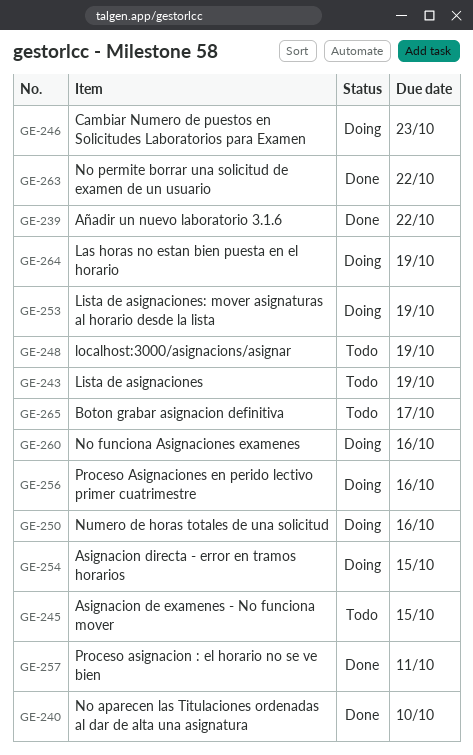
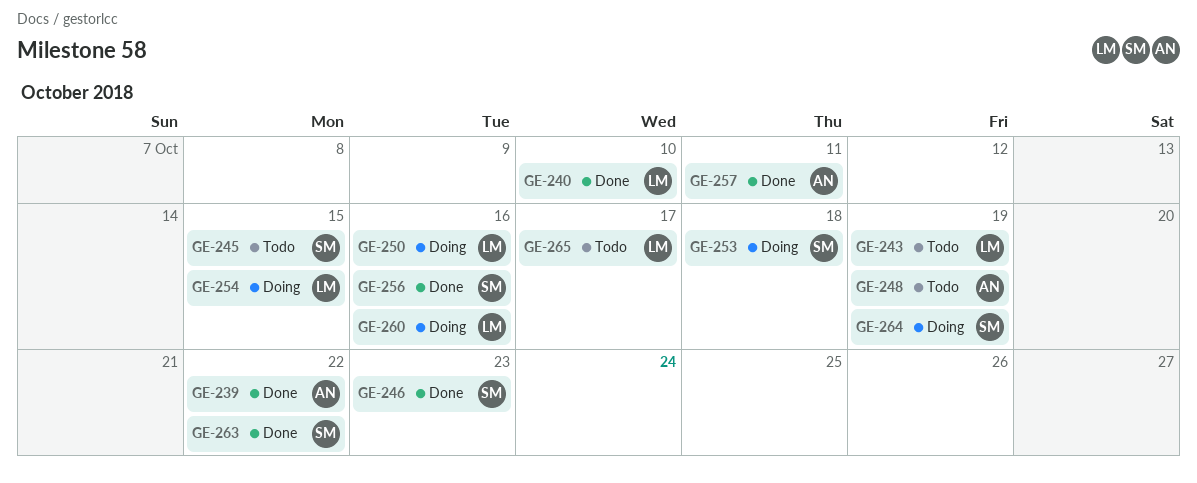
GE-246, status: Doing -> Done
GE-253, due: Oct 19 -> Oct 18
GE-256, status: Doing -> Done

